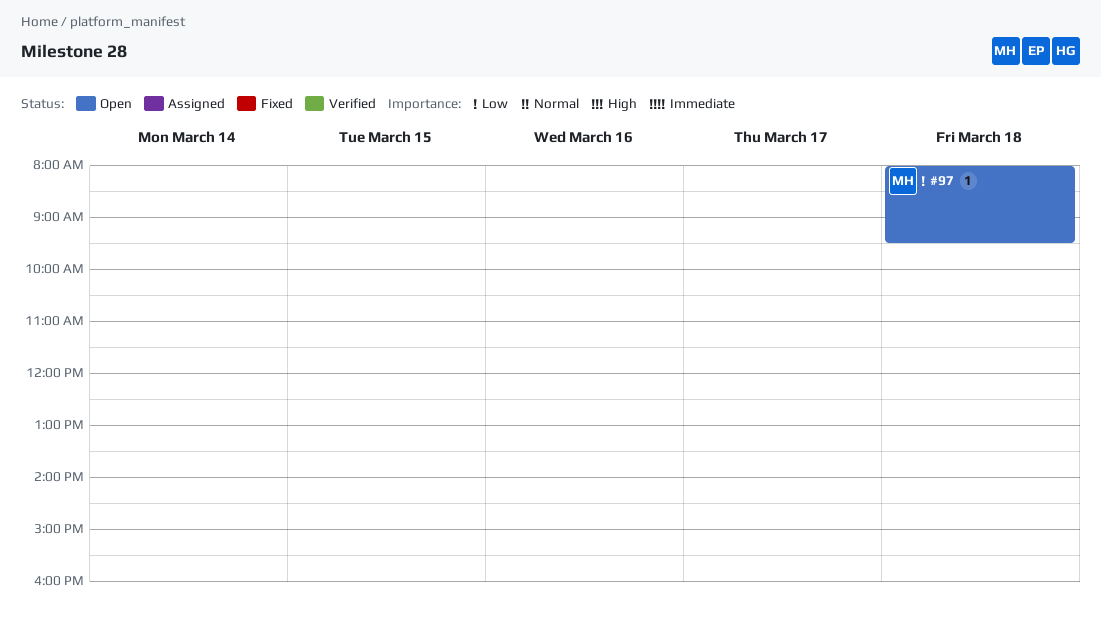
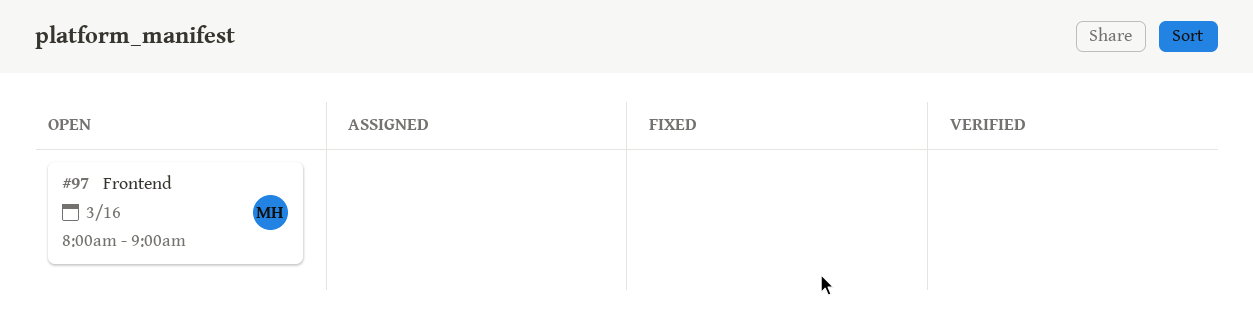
#97, day: Mar 18 -> Mar 16
#97, ends: 09:30 -> 09:00

